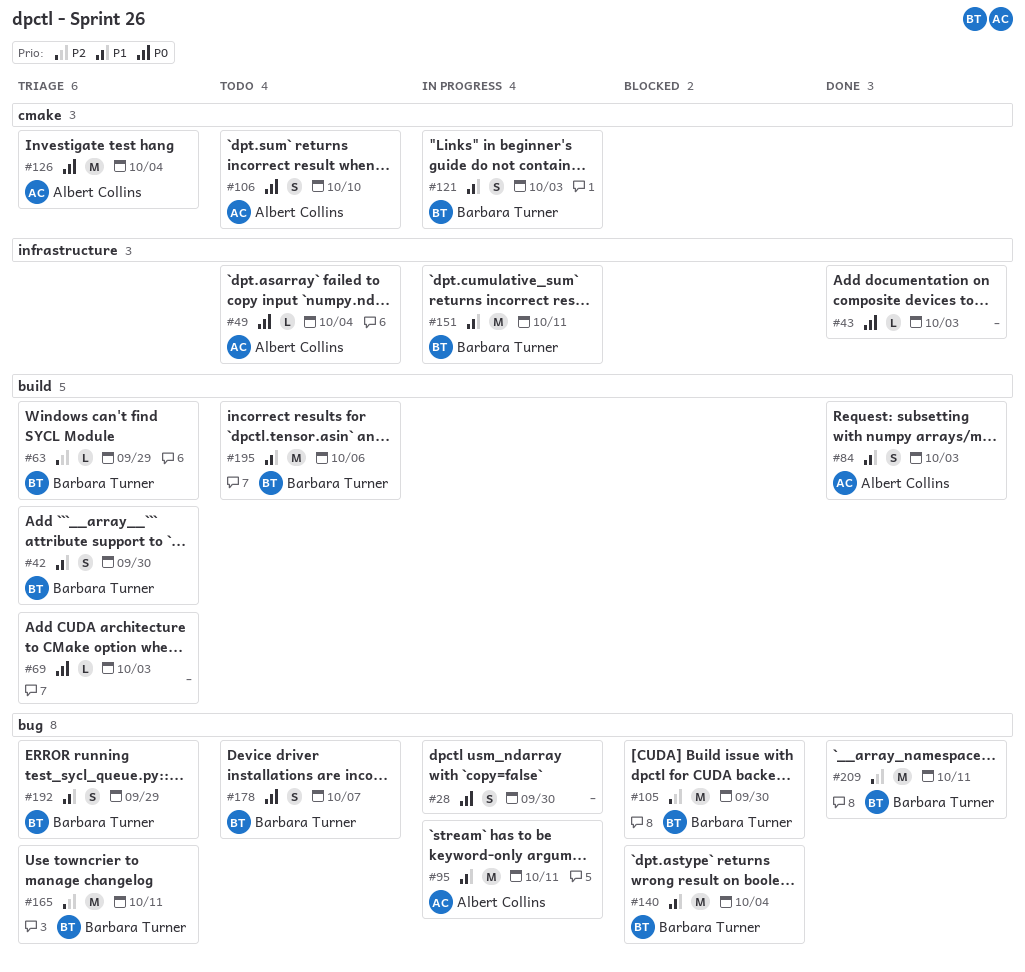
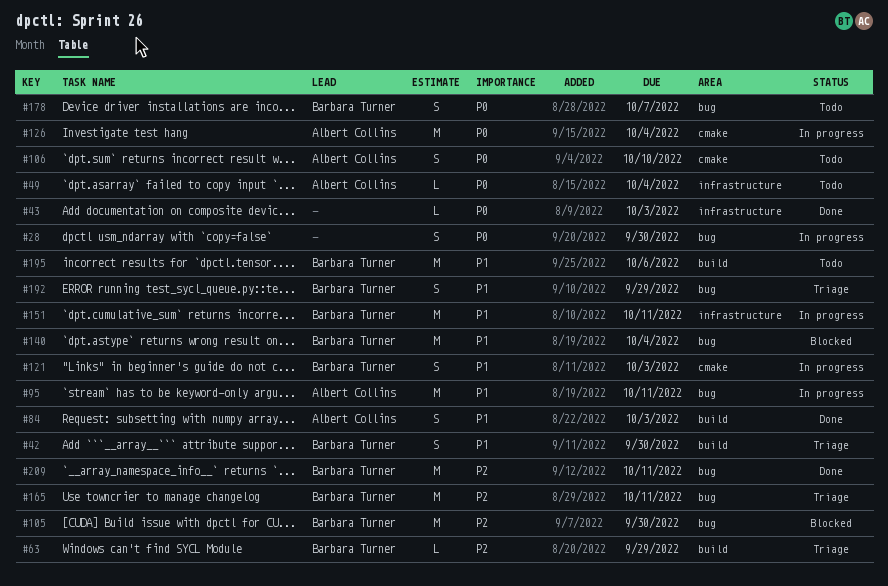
#69: present -> none
#126, status: Triage -> In progress

